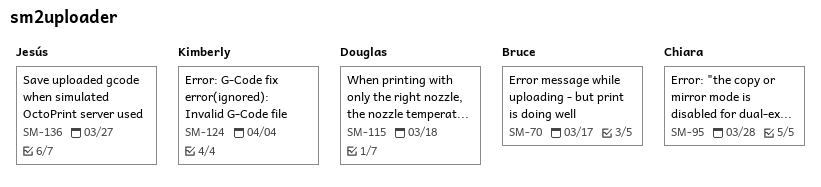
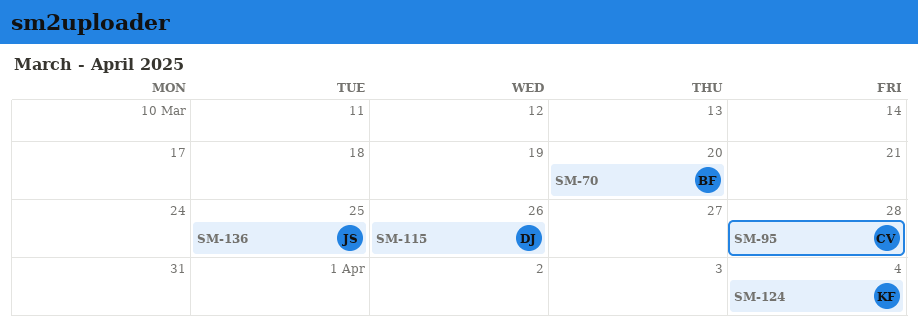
SM-70, due: Mar 17 -> Mar 20
SM-115, due: Mar 18 -> Mar 26
SM-136, due: Mar 27 -> Mar 25

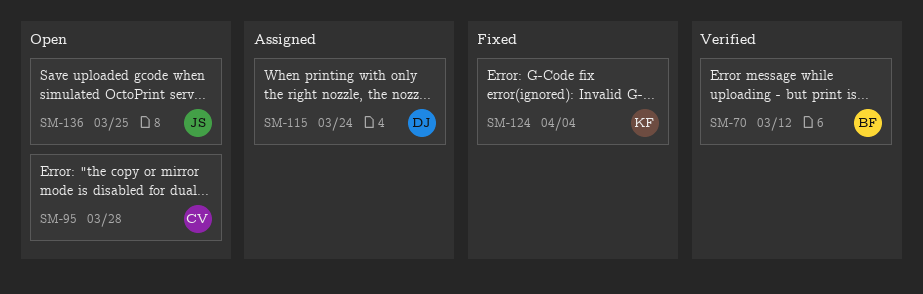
SM-70, due: Mar 20 -> Mar 12
SM-115, due: Mar 26 -> Mar 24

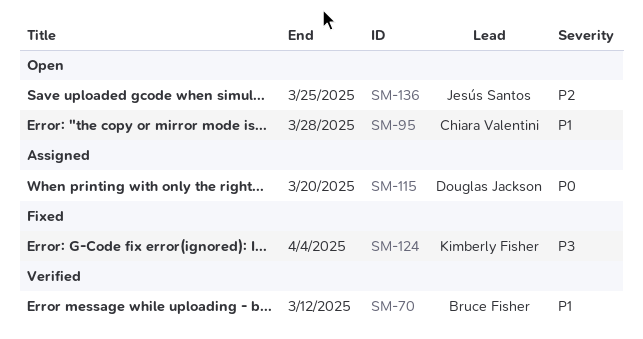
SM-115, due: Mar 24 -> Mar 20

